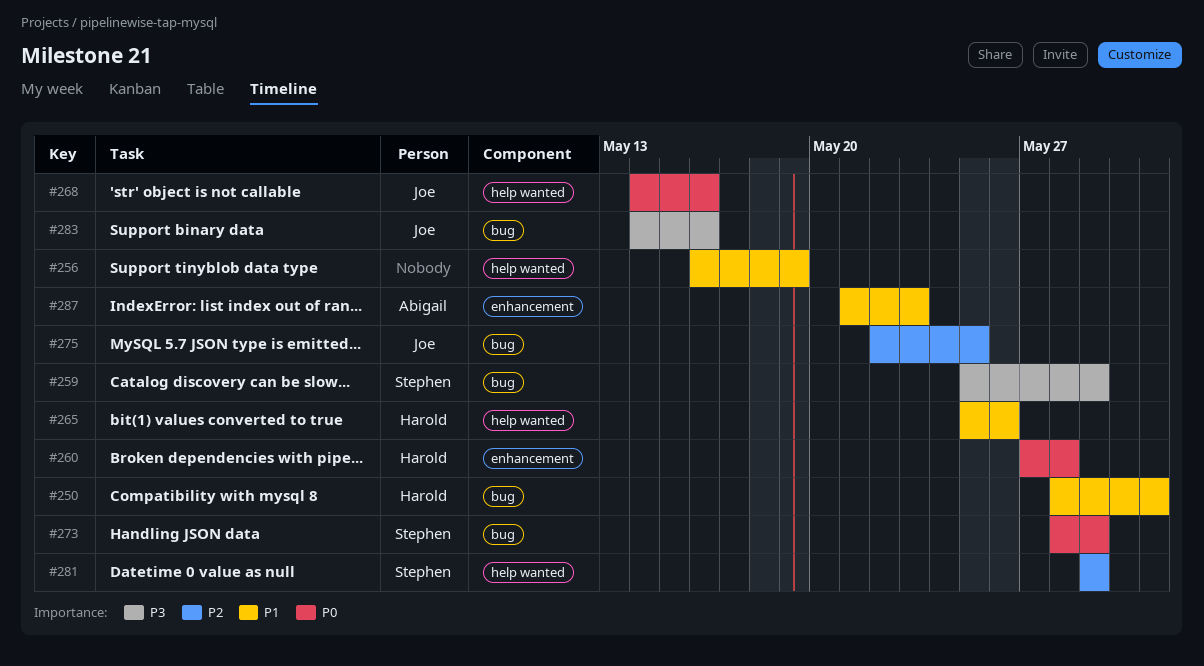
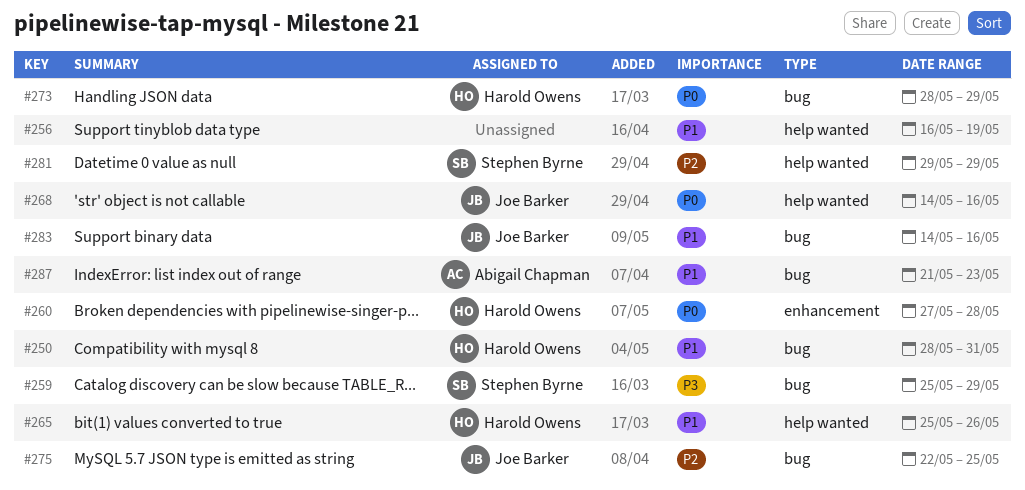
#273, owner: Stephen Byrne -> Harold Owens
#283, priority: P3 -> P1
#287, label: enhancement -> bug

